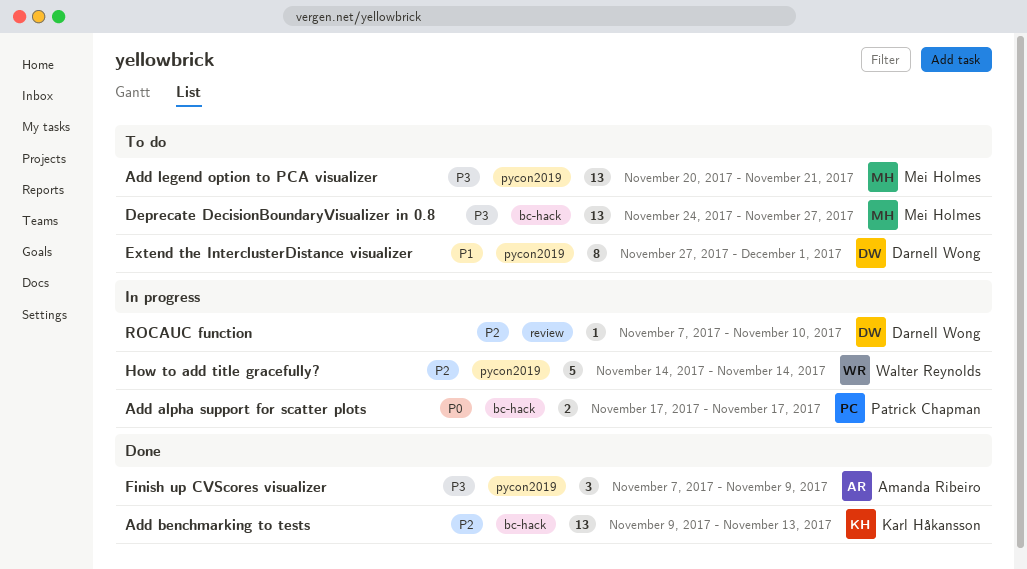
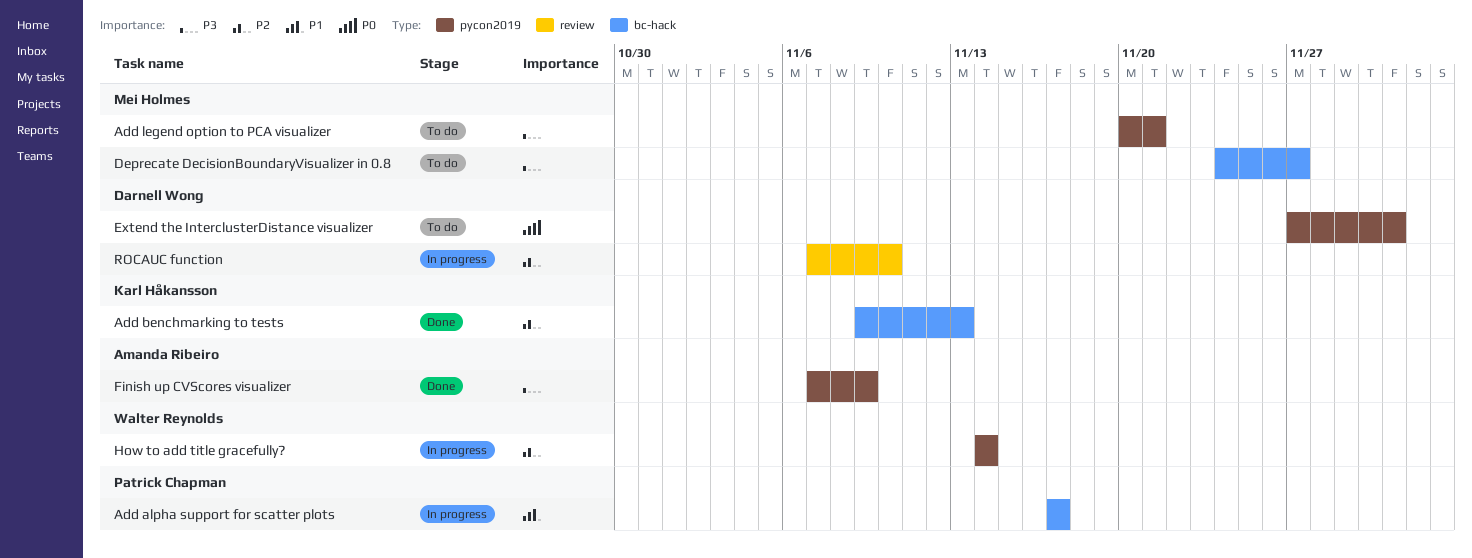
Add alpha support for scatter plots, priority: P0 -> P1
Extend the InterclusterDistance visualizer, priority: P1 -> P0

